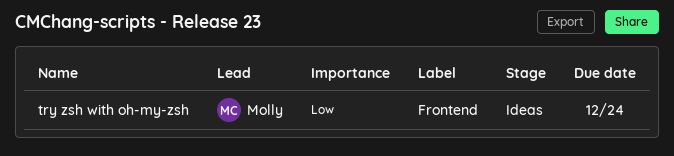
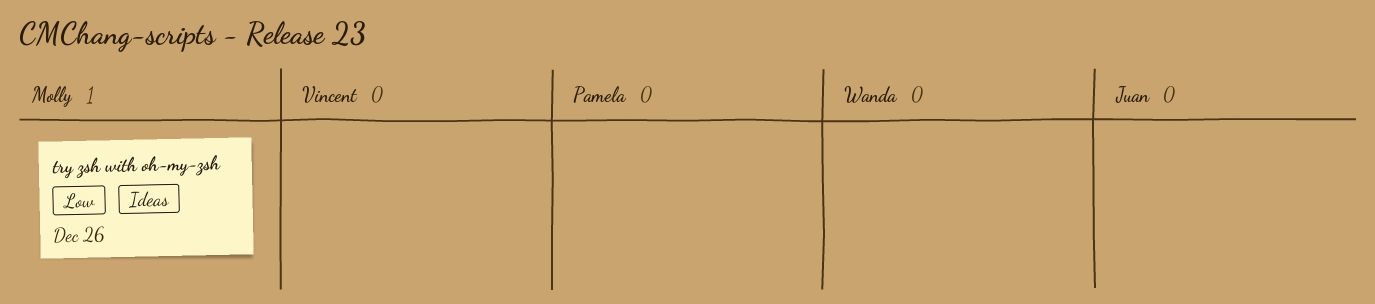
try zsh with oh-my-zsh, due: Dec 24 -> Dec 26

